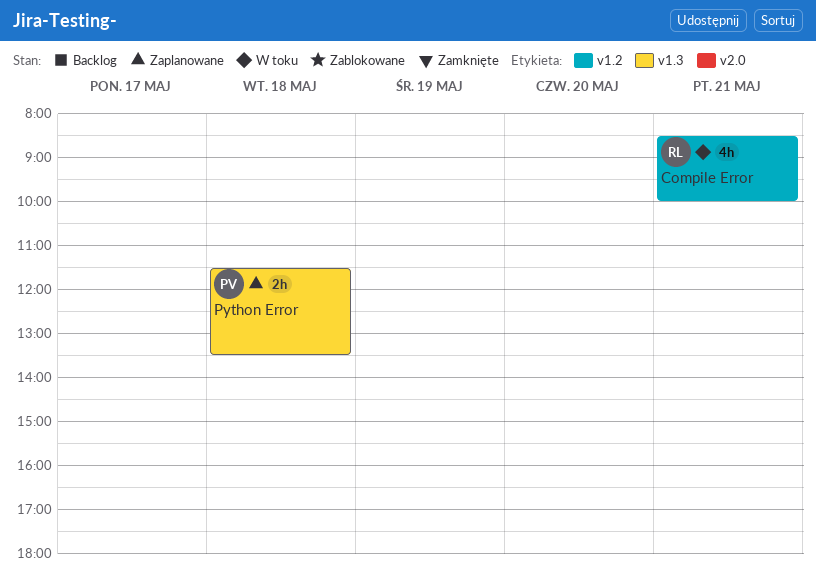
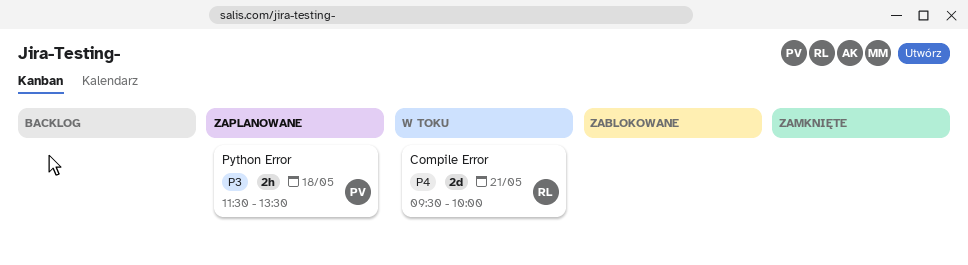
Compile Error, estimate: 4h -> 2d
Compile Error, begins: 08:30 -> 09:30

